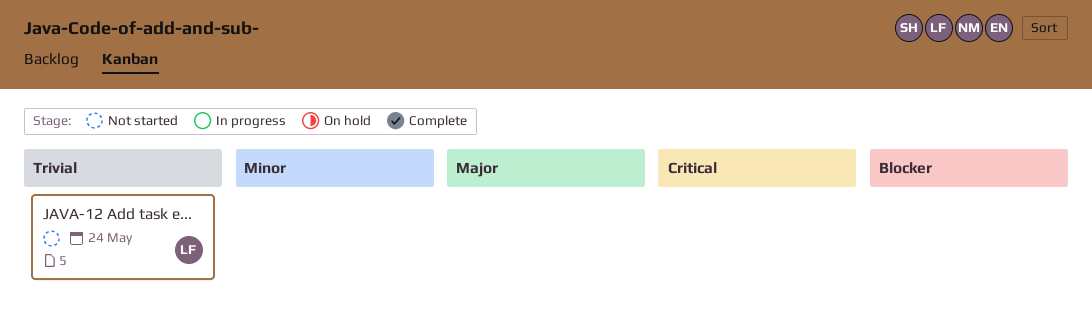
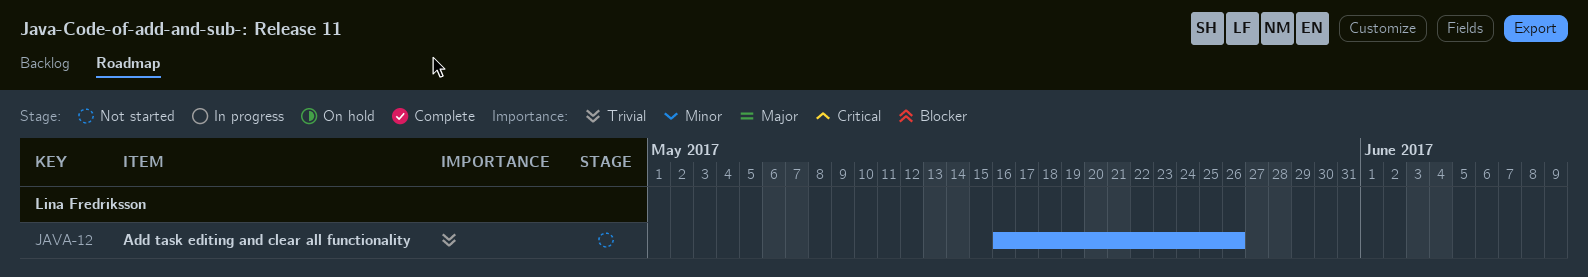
JAVA-12, due: May 24 -> May 26

